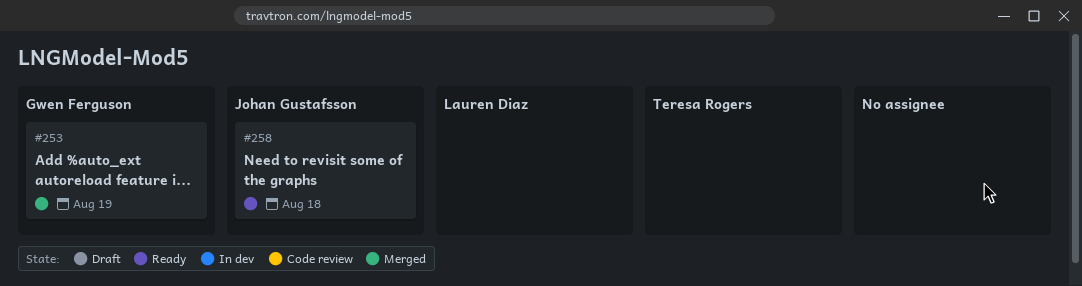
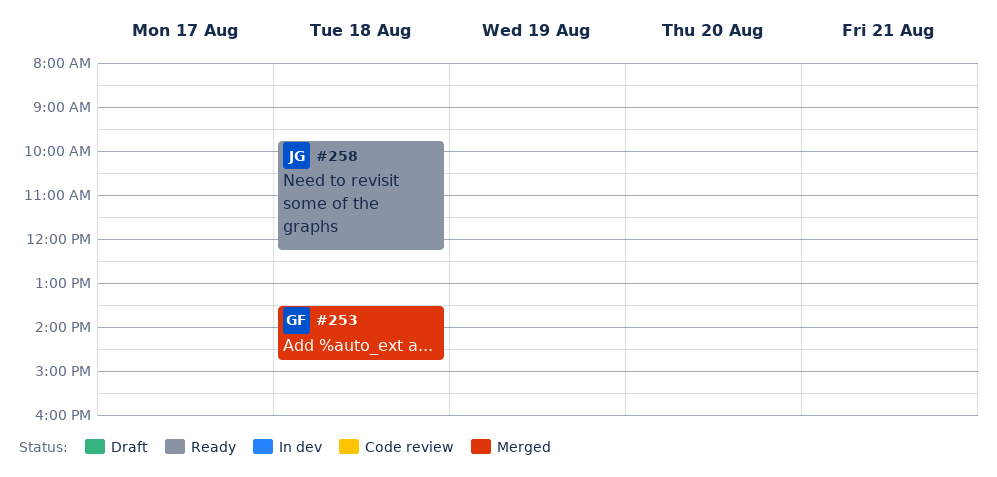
#253, day: Aug 19 -> Aug 18

